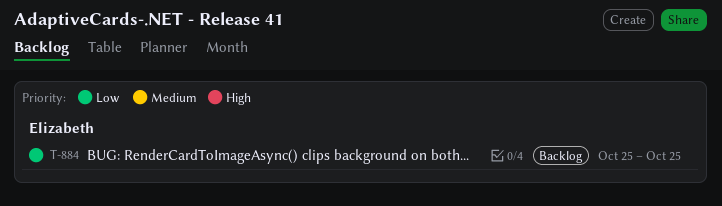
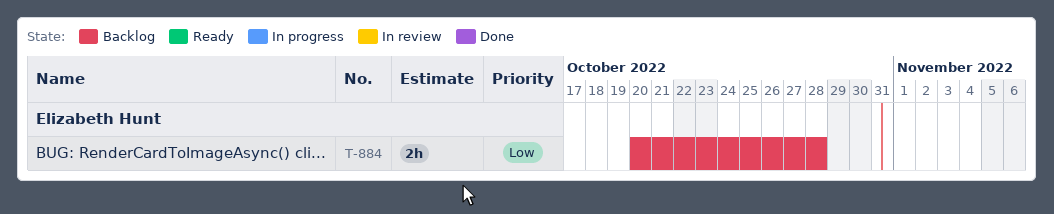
T-884, start: Oct 25 -> Oct 20
T-884, due: Oct 25 -> Oct 28

